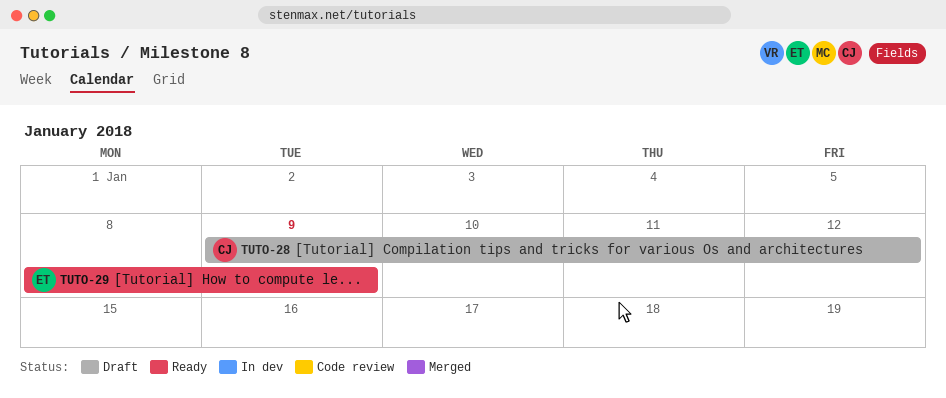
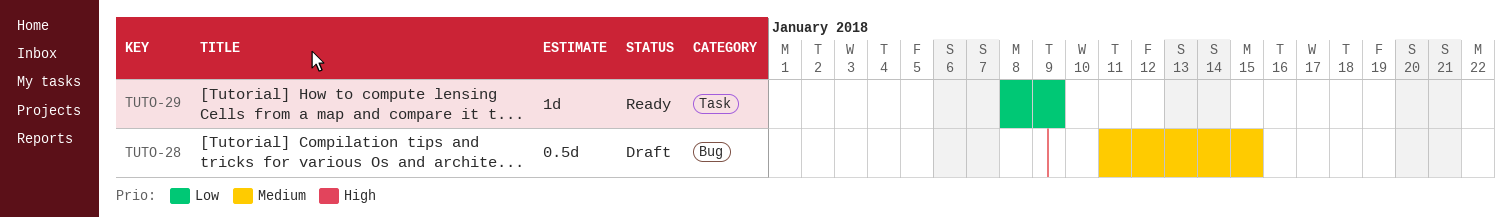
TUTO-28, start: Jan 9 -> Jan 11
TUTO-28, due: Jan 12 -> Jan 15

